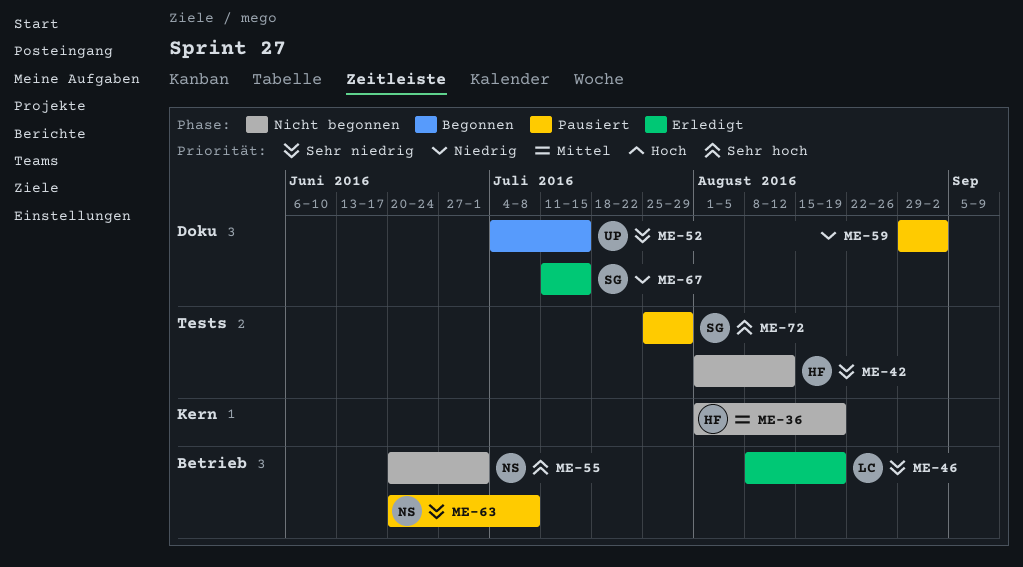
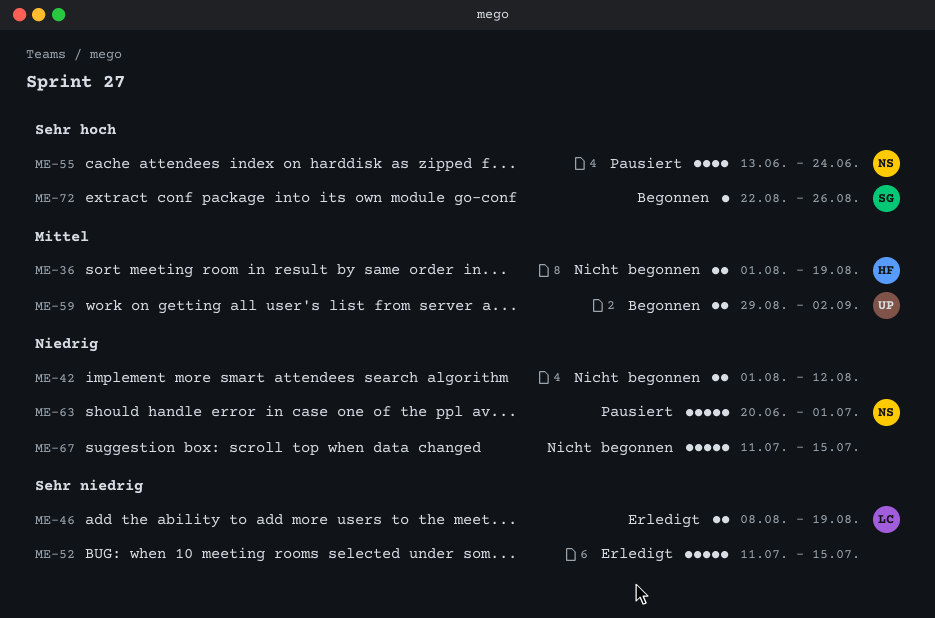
ME-42, owner: HF -> none
ME-42, priority: Sehr niedrig -> Niedrig
ME-52, status: Begonnen -> Erledigt
ME-52, owner: UP -> none
ME-52, start: Jul 4 -> Jul 11
ME-55, status: Nicht begonnen -> Pausiert
ME-55, start: Jun 20 -> Jun 13
ME-55, due: Jul 1 -> Jun 24
ME-59, status: Pausiert -> Begonnen
ME-59, owner: none -> UP
ME-59, priority: Niedrig -> Mittel
ME-63, priority: Sehr niedrig -> Niedrig
ME-63, due: Jul 8 -> Jul 1
ME-67, status: Erledigt -> Nicht begonnen
ME-67, owner: SG -> none
ME-72, status: Pausiert -> Begonnen
ME-72, start: Jul 25 -> Aug 22
ME-72, due: Jul 29 -> Aug 26

